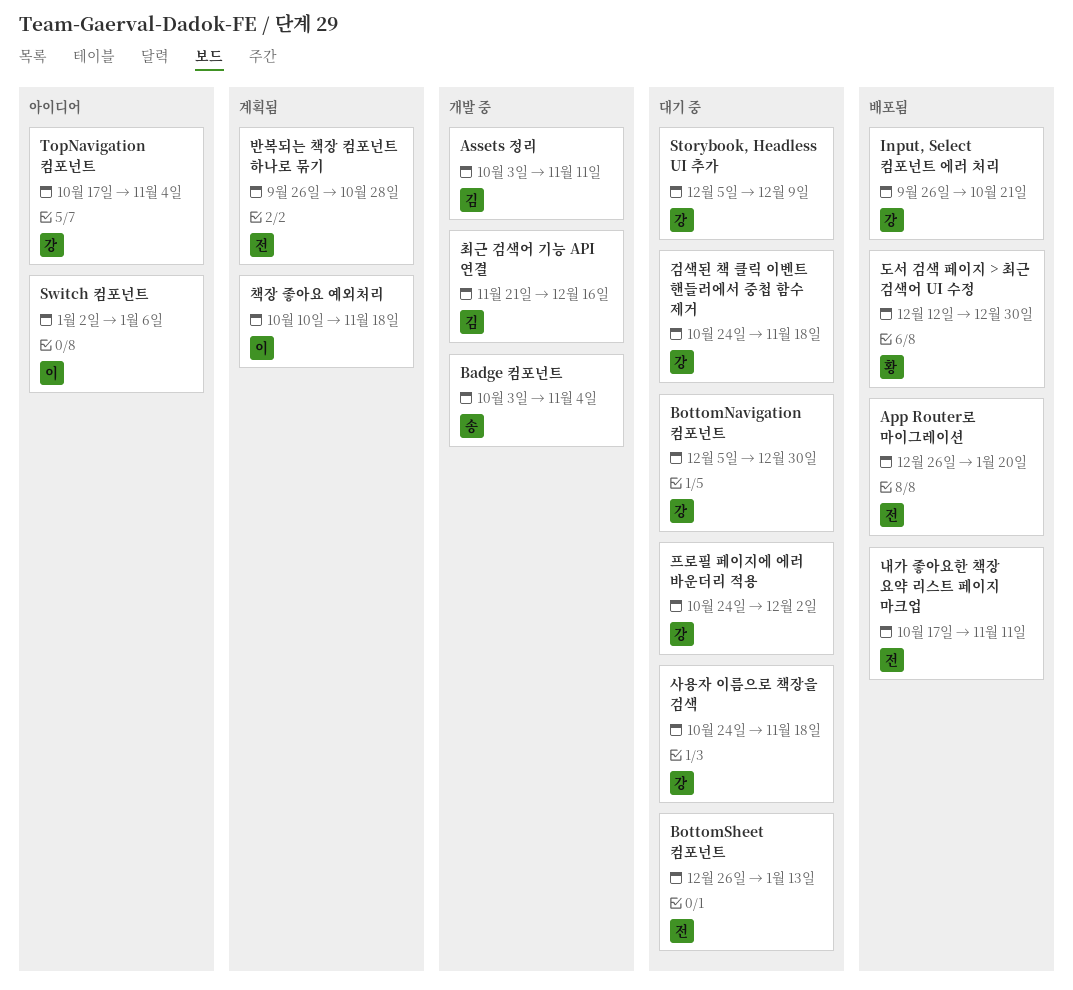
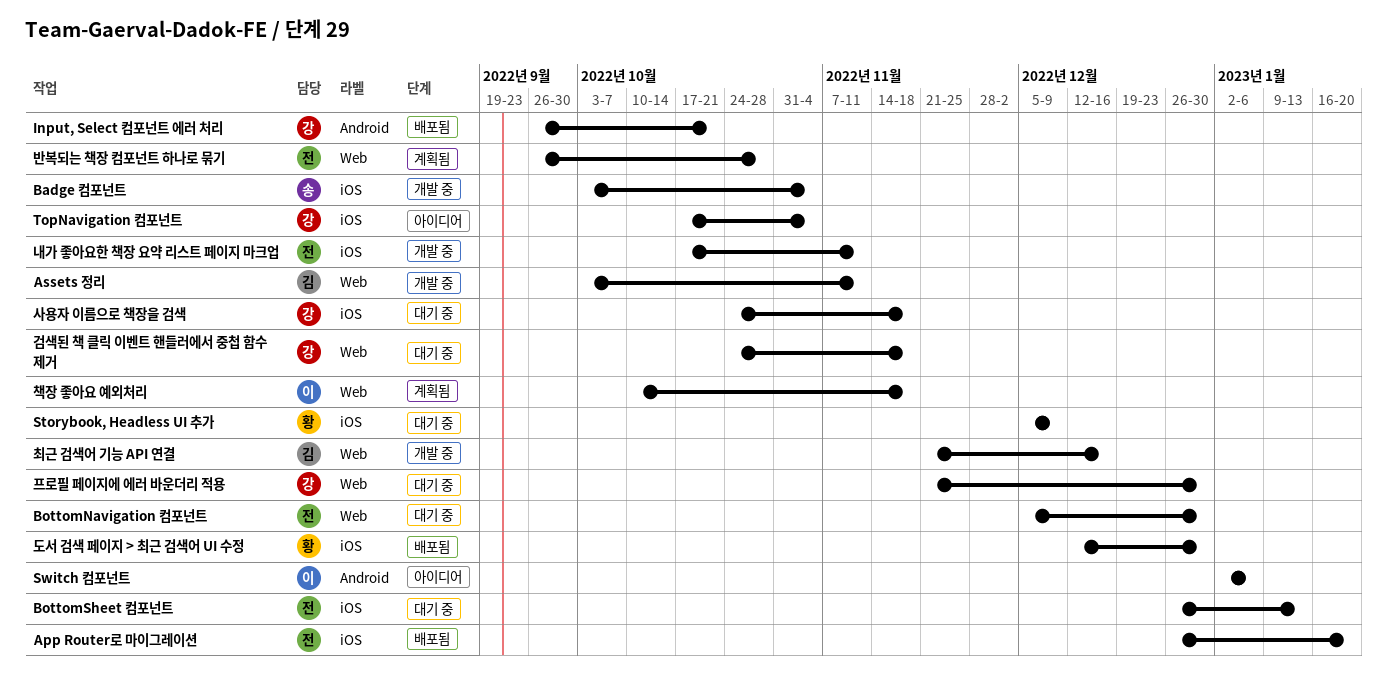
BottomNavigation 컴포넌트, owner: 강 -> 전
Storybook, Headless UI 추가, owner: 강 -> 황
내가 좋아요한 책장 요약 리스트 페이지 마크업, status: 배포됨 -> 개발 중
프로필 페이지에 에러 바운더리 적용, start: Oct 24 -> Nov 21
프로필 페이지에 에러 바운더리 적용, due: Dec 2 -> Dec 30

